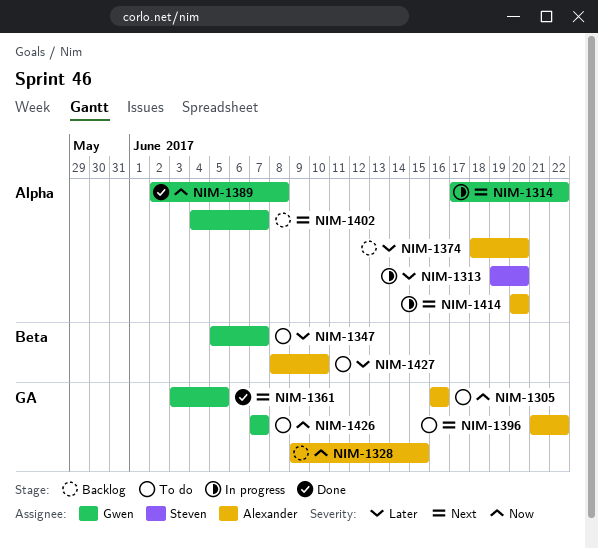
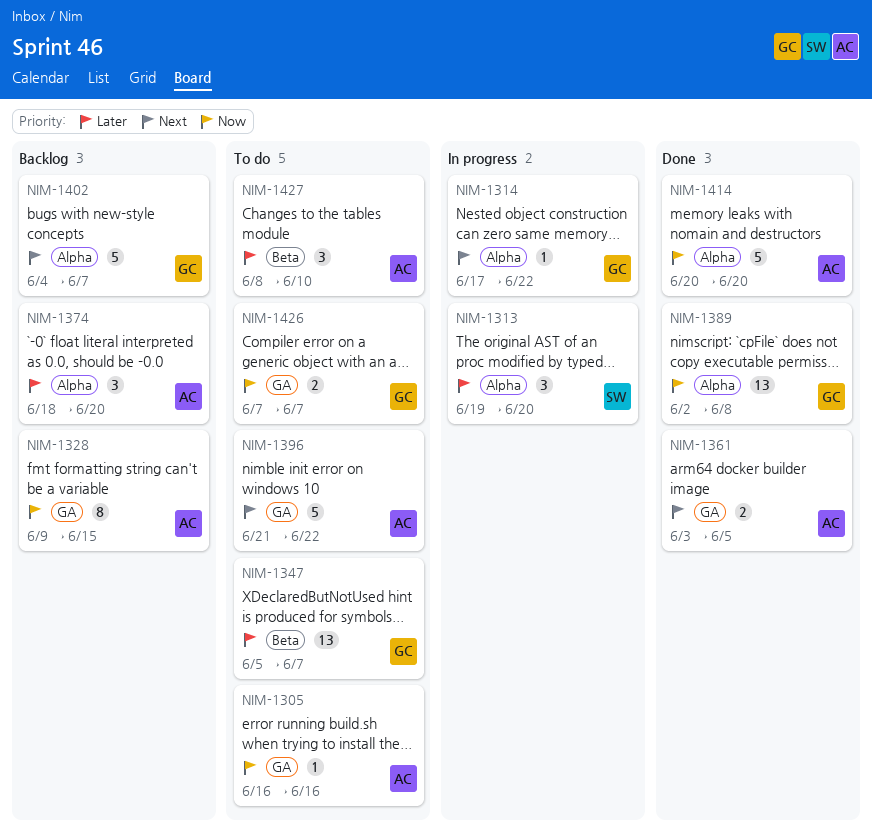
NIM-1361, owner: Gwen -> Alexander
NIM-1414, status: In progress -> Done
NIM-1414, priority: Next -> Now

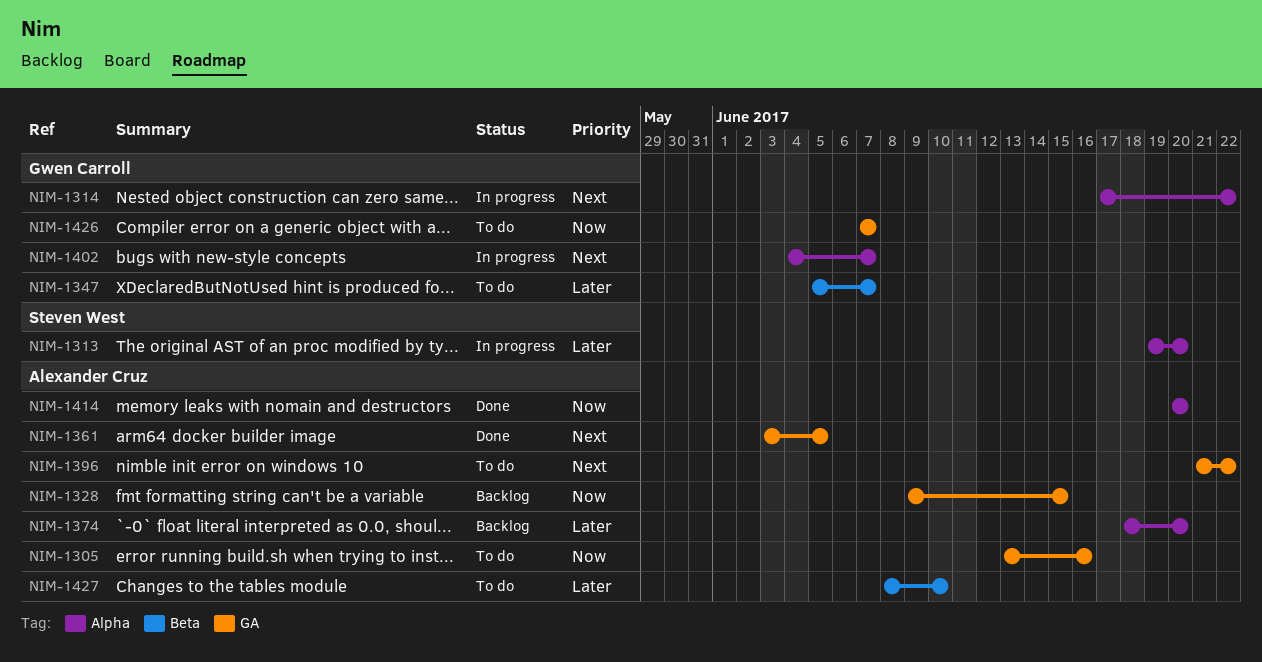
NIM-1305, start: Jun 16 -> Jun 13
NIM-1389: present -> none
NIM-1402, status: Backlog -> In progress

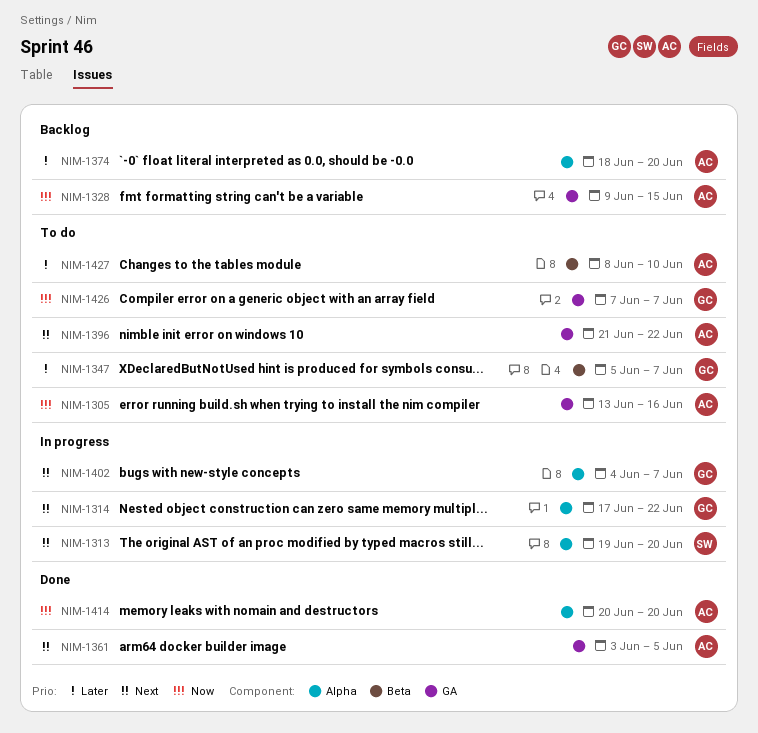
NIM-1313, priority: Later -> Next

